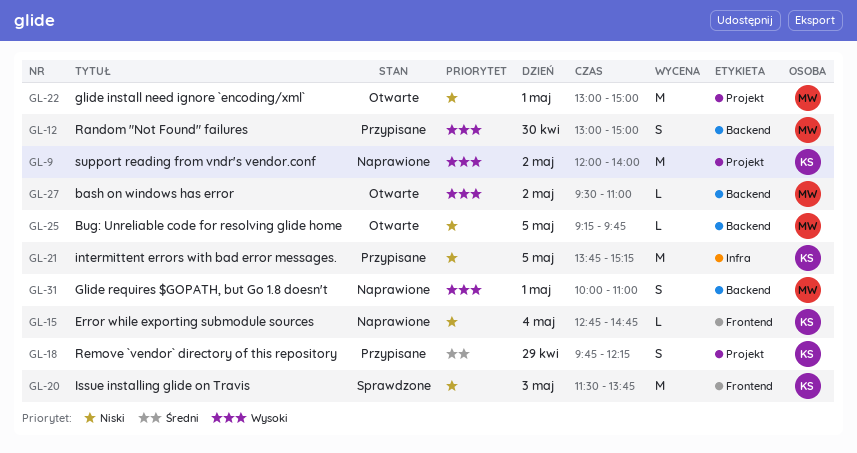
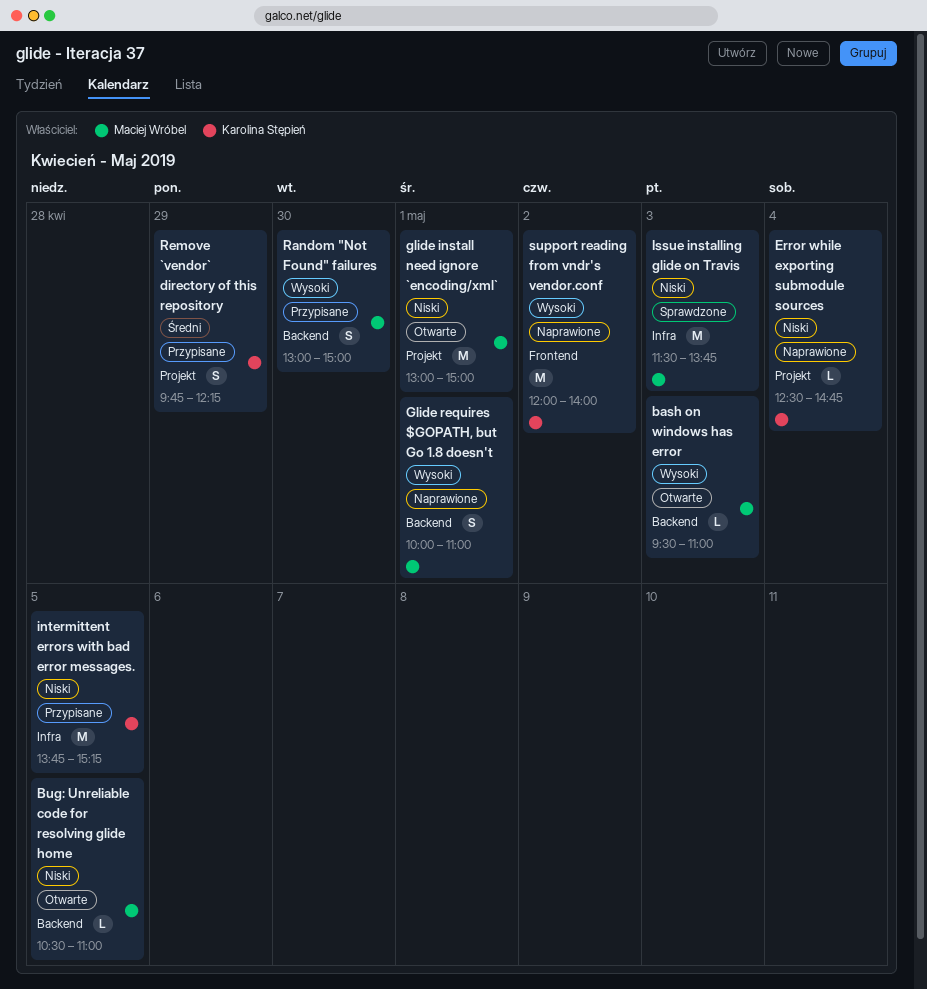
bash on windows has error, day: May 2 -> May 3
Bug: Unreliable code for resolving glide home, begins: 09:15 -> 10:30
Bug: Unreliable code for resolving glide home, ends: 09:45 -> 11:00
Error while exporting submodule sources, label: Frontend -> Projekt
Error while exporting submodule sources, begins: 12:45 -> 12:30
Issue installing glide on Travis, owner: Karolina Stępień -> Maciej Wróbel
Issue installing glide on Travis, label: Frontend -> Infra
support reading from vndr's vendor.conf, label: Projekt -> Frontend

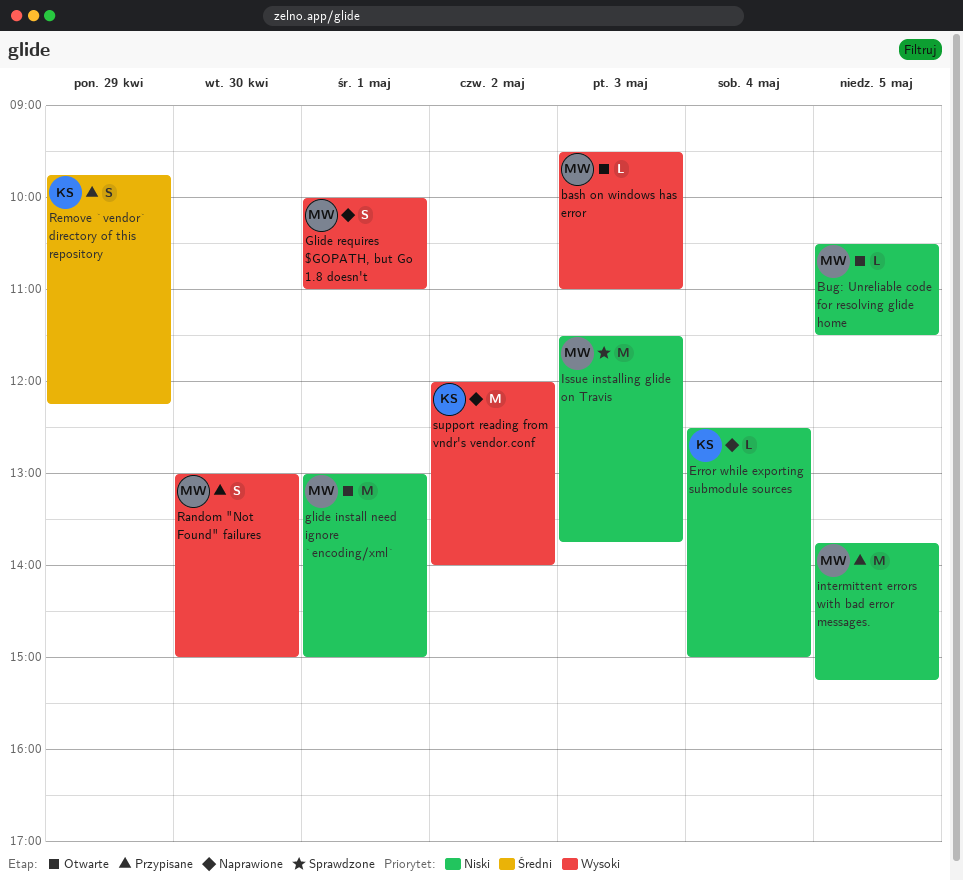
Bug: Unreliable code for resolving glide home, ends: 11:00 -> 11:30
Error while exporting submodule sources, ends: 14:45 -> 15:00
intermittent errors with bad error messages., owner: Karolina Stępień -> Maciej Wróbel

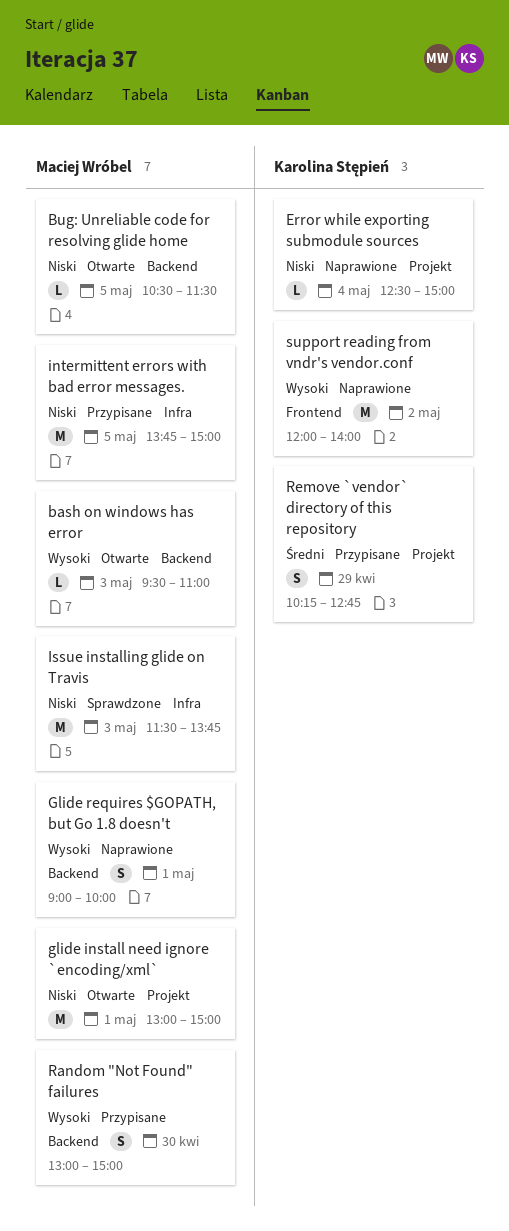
Glide requires $GOPATH, but Go 1.8 doesn't, begins: 10:00 -> 09:00
Glide requires $GOPATH, but Go 1.8 doesn't, ends: 11:00 -> 10:00
intermittent errors with bad error messages., ends: 15:15 -> 15:00
Remove `vendor` directory of this repository, begins: 09:45 -> 10:15
Remove `vendor` directory of this repository, ends: 12:15 -> 12:45

